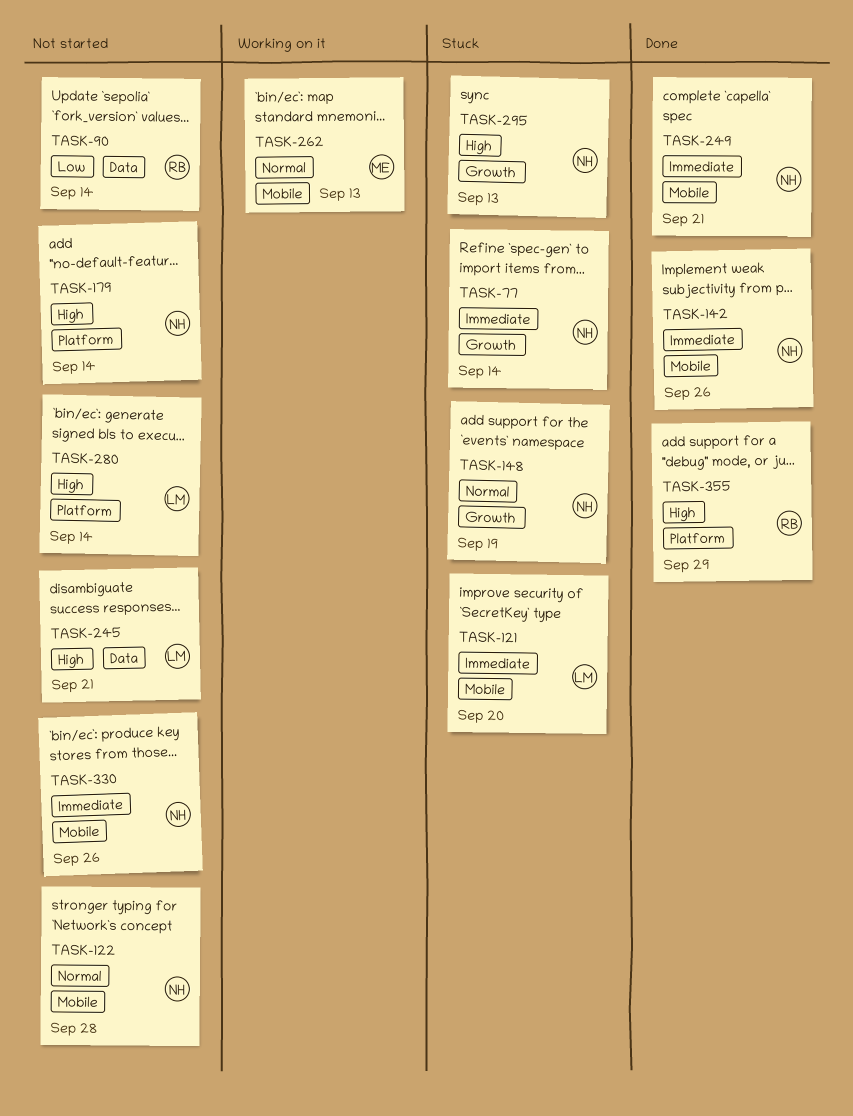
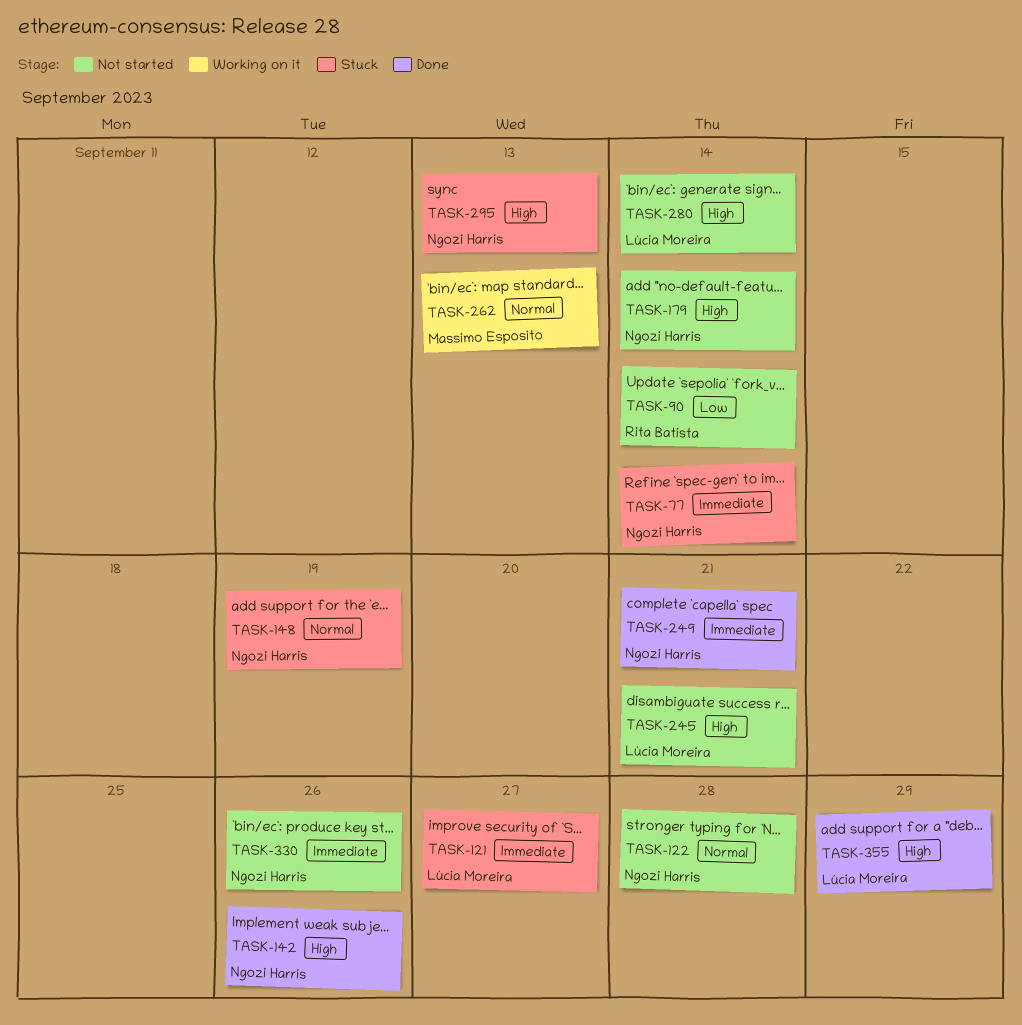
TASK-121, due: Sep 20 -> Sep 27
TASK-142, priority: Immediate -> High
TASK-355, owner: Rita Batista -> Lúcia Moreira

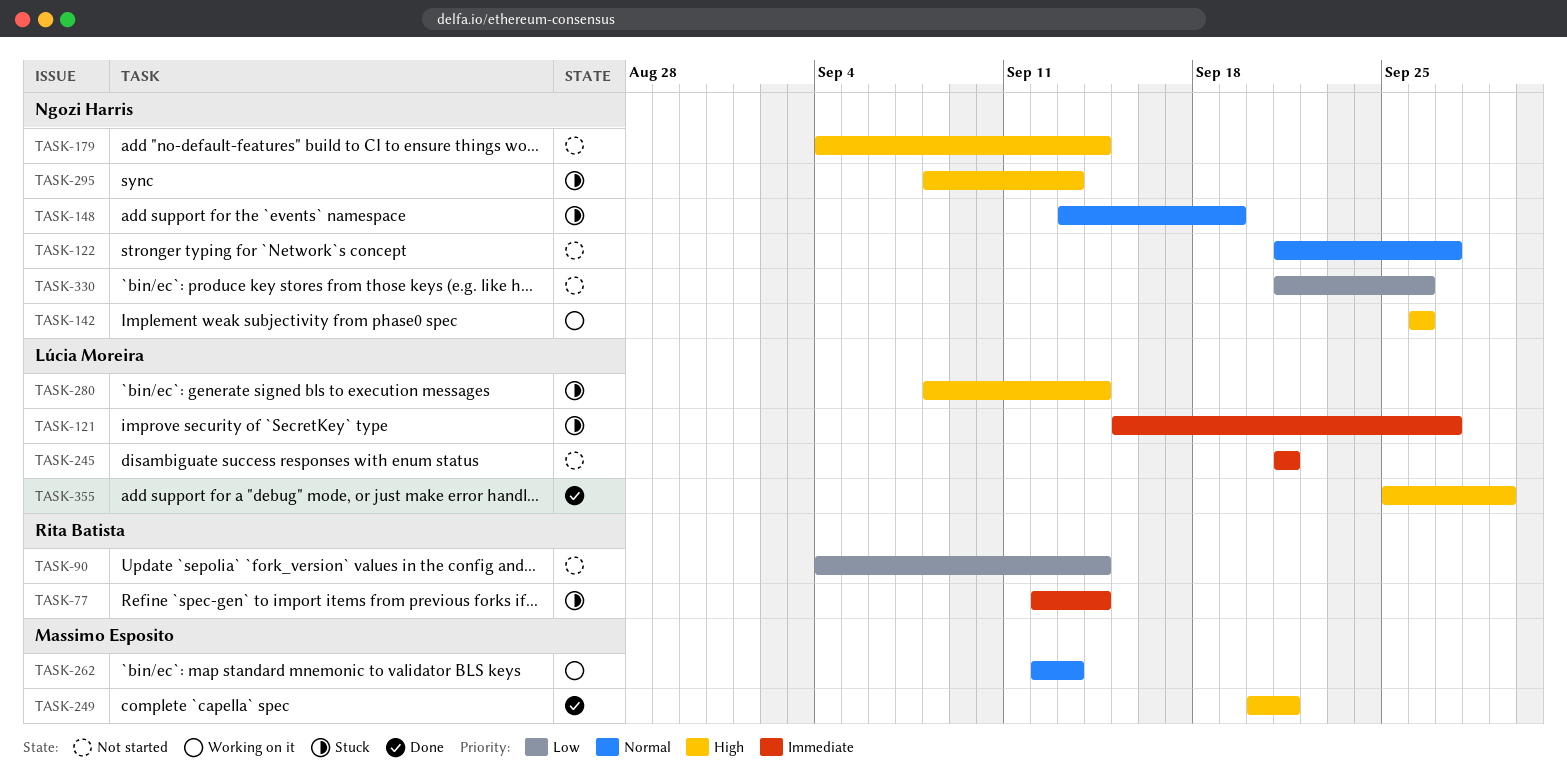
TASK-77, owner: Ngozi Harris -> Rita Batista
TASK-122, due: Sep 28 -> Sep 27
TASK-142, status: Done -> Working on it
TASK-245, priority: High -> Immediate
TASK-249, owner: Ngozi Harris -> Massimo Esposito
TASK-249, priority: Immediate -> High
TASK-280, status: Not started -> Stuck
TASK-330, priority: Immediate -> Low

